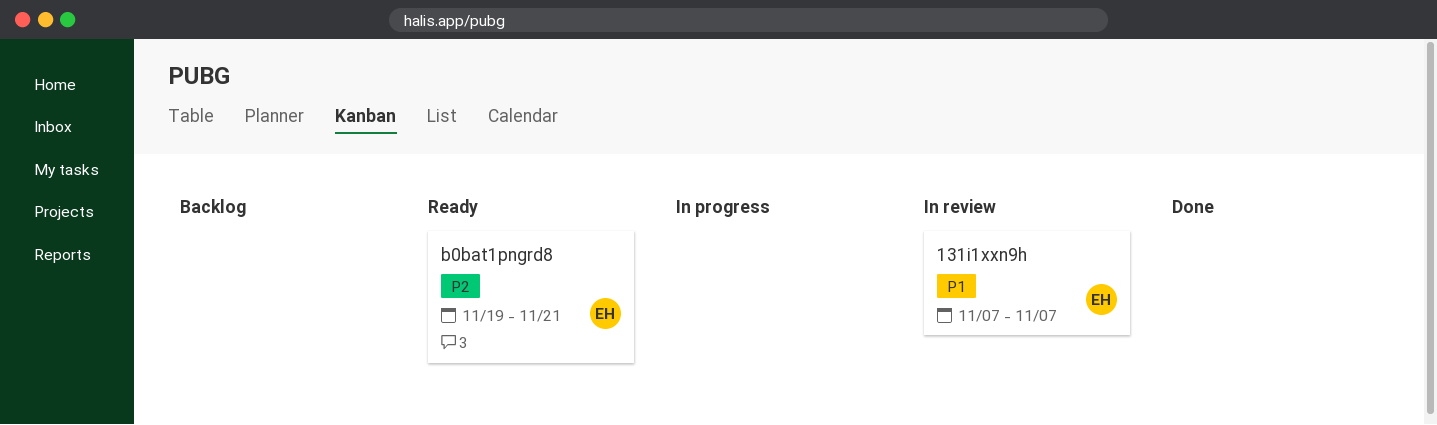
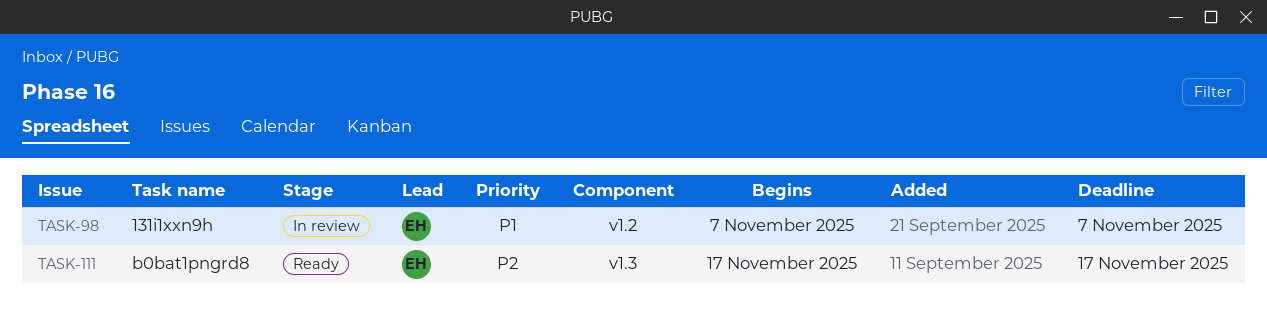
b0bat1pngrd8, start: Nov 19 -> Nov 17
b0bat1pngrd8, due: Nov 21 -> Nov 17

